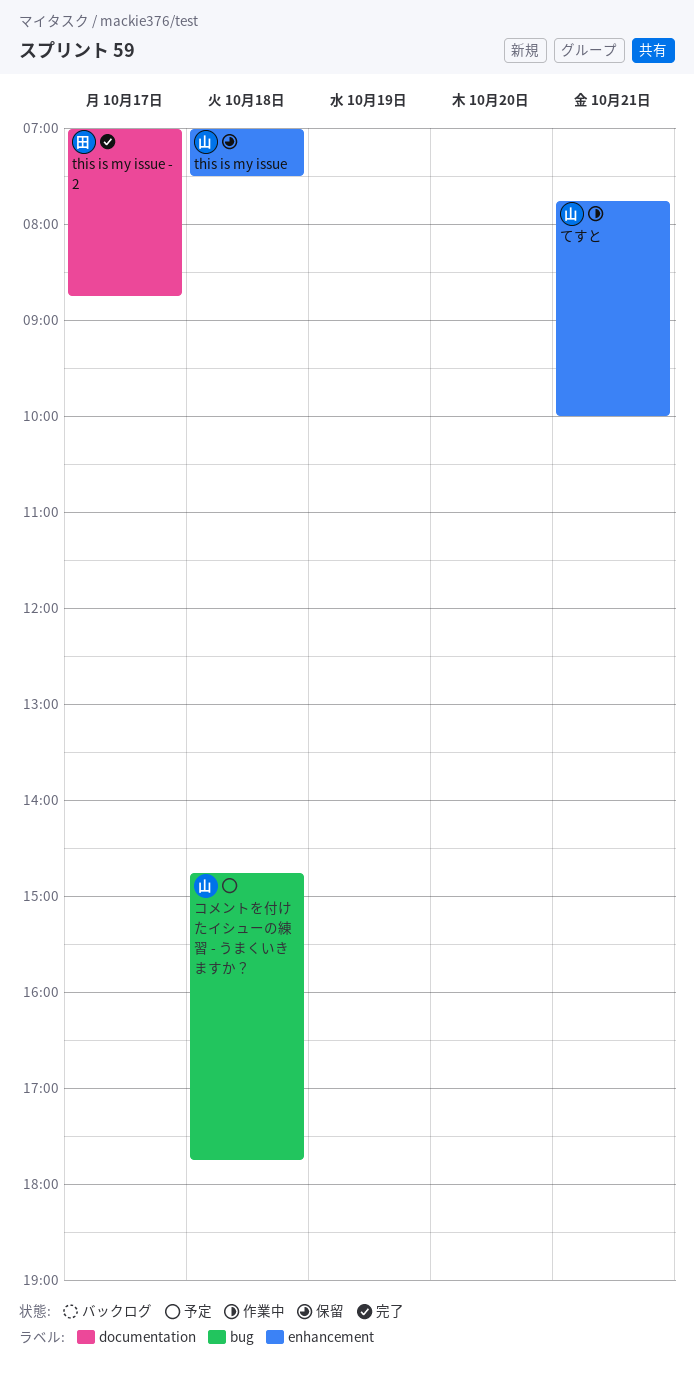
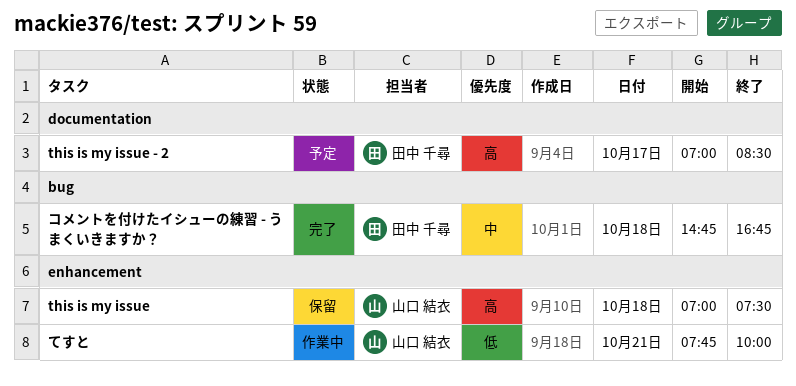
this is my issue - 2, status: 完了 -> 予定
this is my issue - 2, ends: 08:45 -> 08:30
コメントを付けたイシューの練習 - うまくいきますか？, status: 予定 -> 完了
コメントを付けたイシューの練習 - うまくいきますか？, owner: 山口 結衣 -> 田中 千尋
コメントを付けたイシューの練習 - うまくいきますか？, ends: 17:45 -> 16:45

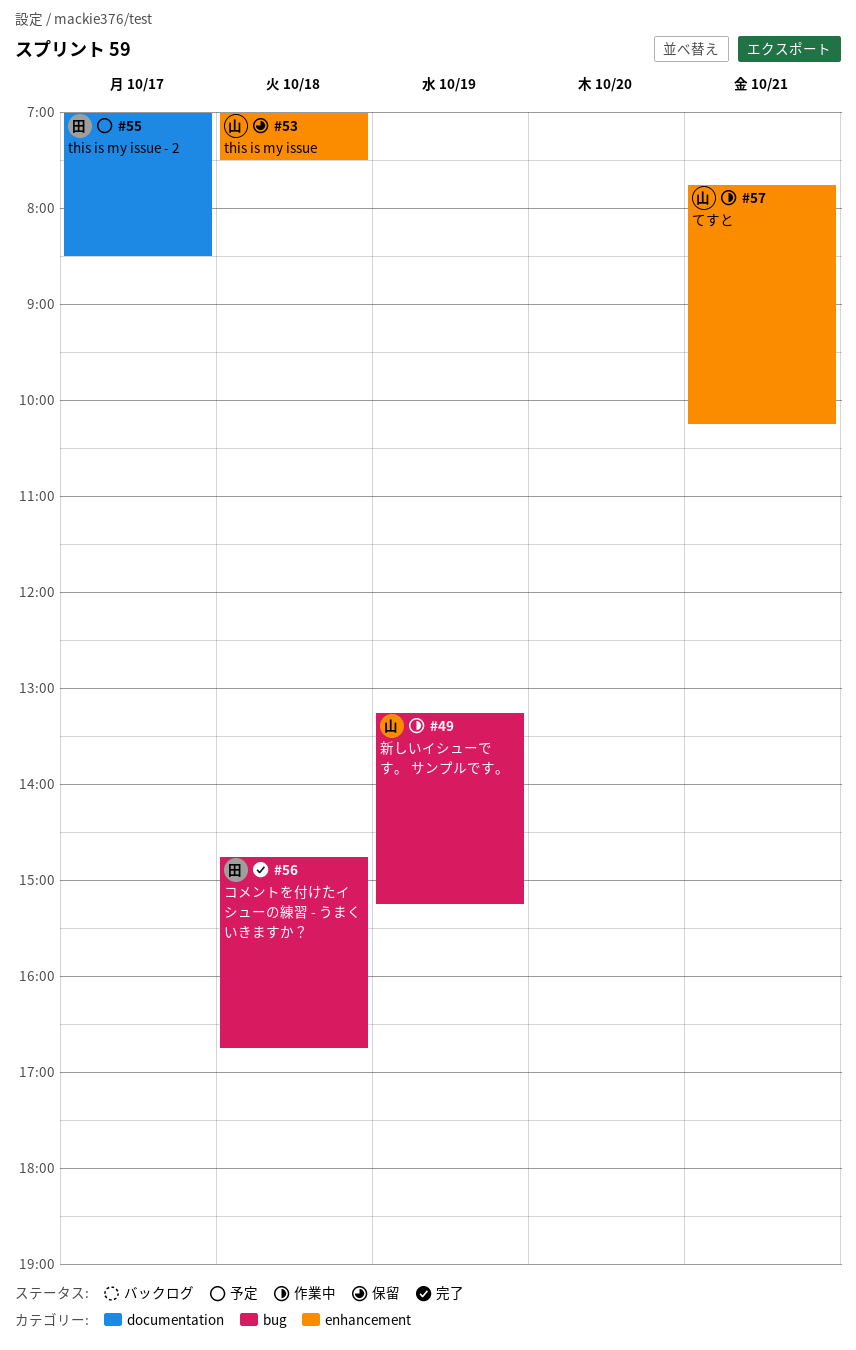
てすと, ends: 10:00 -> 10:15
新しいイシューです。 サンプルです。: none -> present

